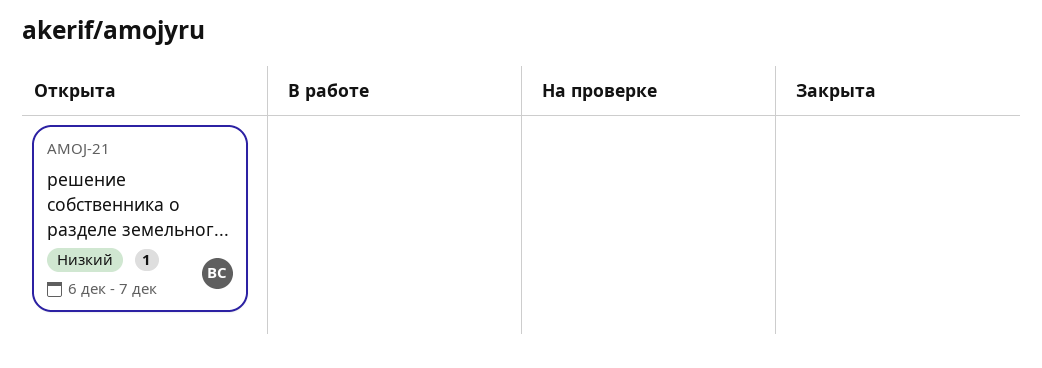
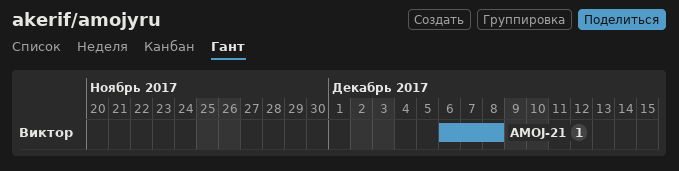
AMOJ-21, due: Dec 7 -> Dec 8

